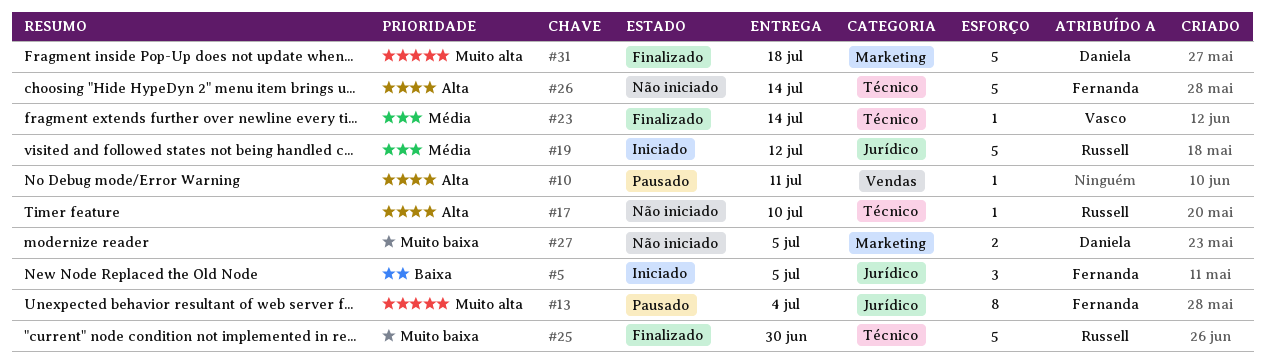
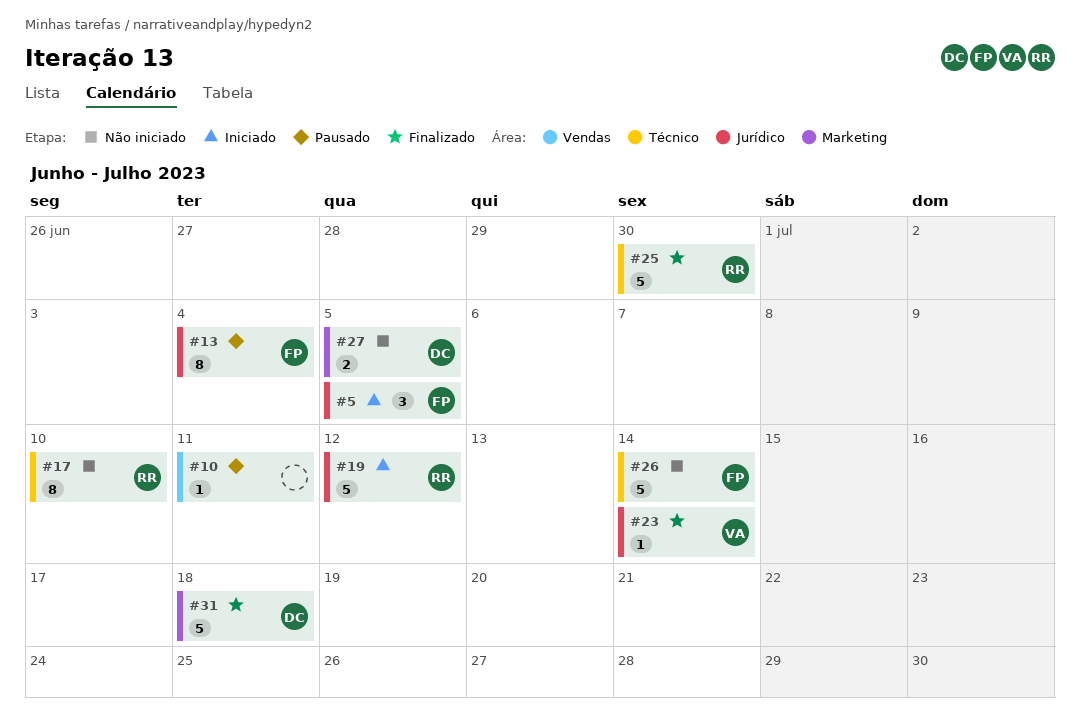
#17, estimate: 1 -> 8
#23, label: Técnico -> Jurídico

